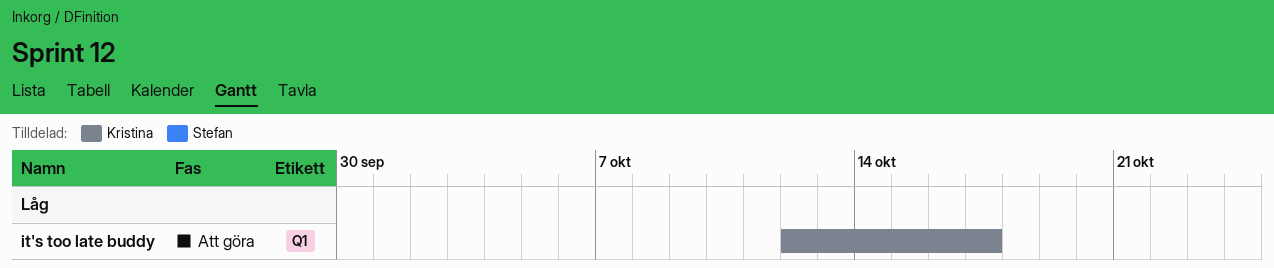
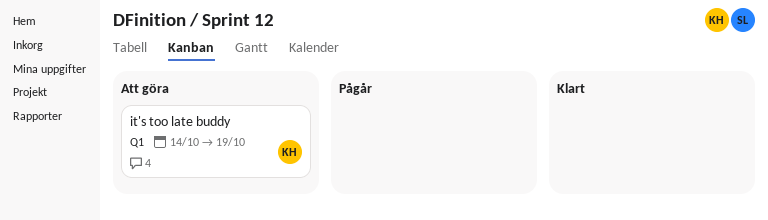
it's too late buddy, start: Oct 12 -> Oct 14
it's too late buddy, due: Oct 17 -> Oct 19

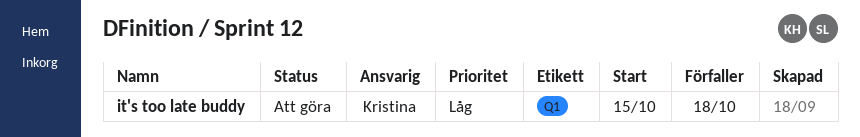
it's too late buddy, start: Oct 14 -> Oct 15
it's too late buddy, due: Oct 19 -> Oct 18

